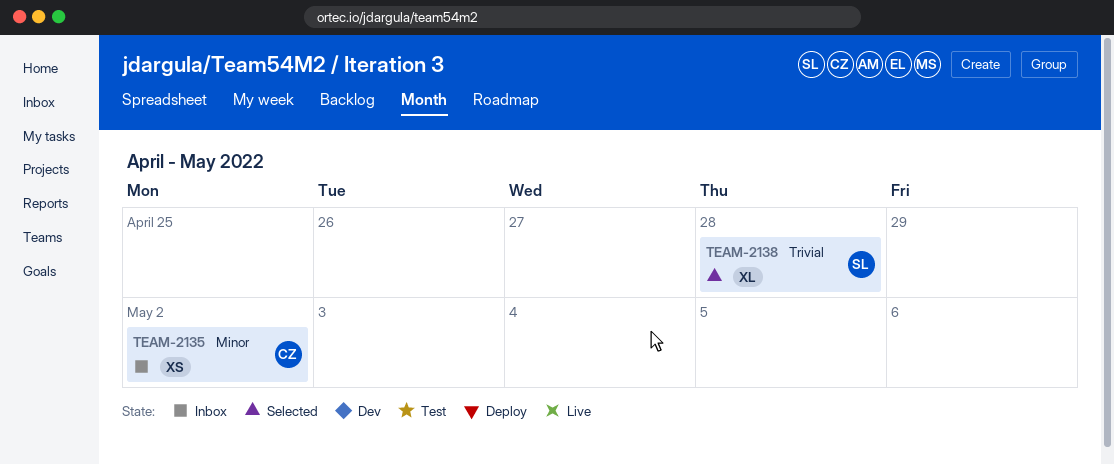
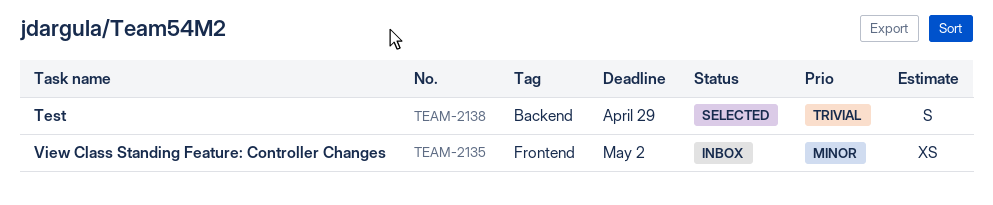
TEAM-2138, estimate: XL -> S
TEAM-2138, due: Apr 28 -> Apr 29

